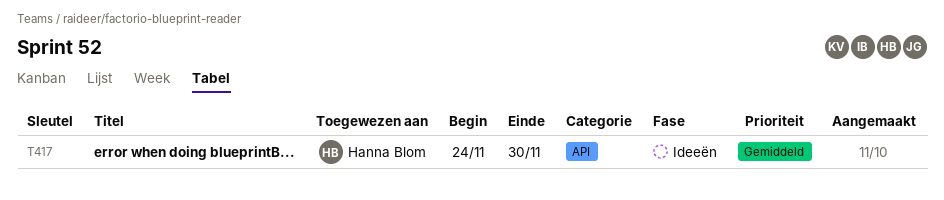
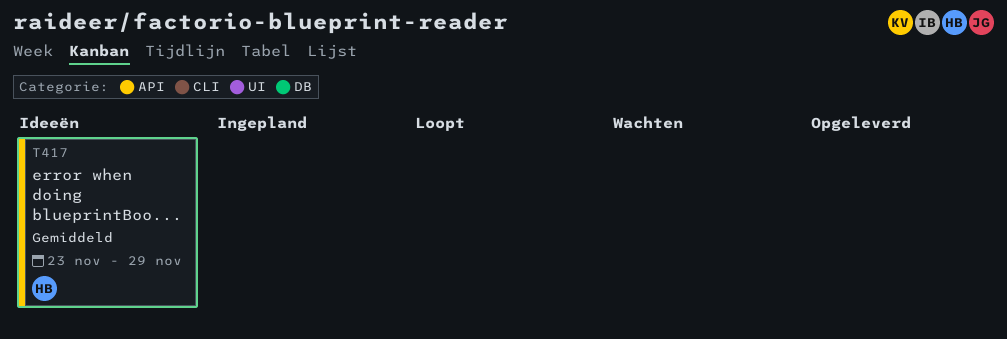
T417, start: Nov 24 -> Nov 23
T417, due: Nov 30 -> Nov 29

